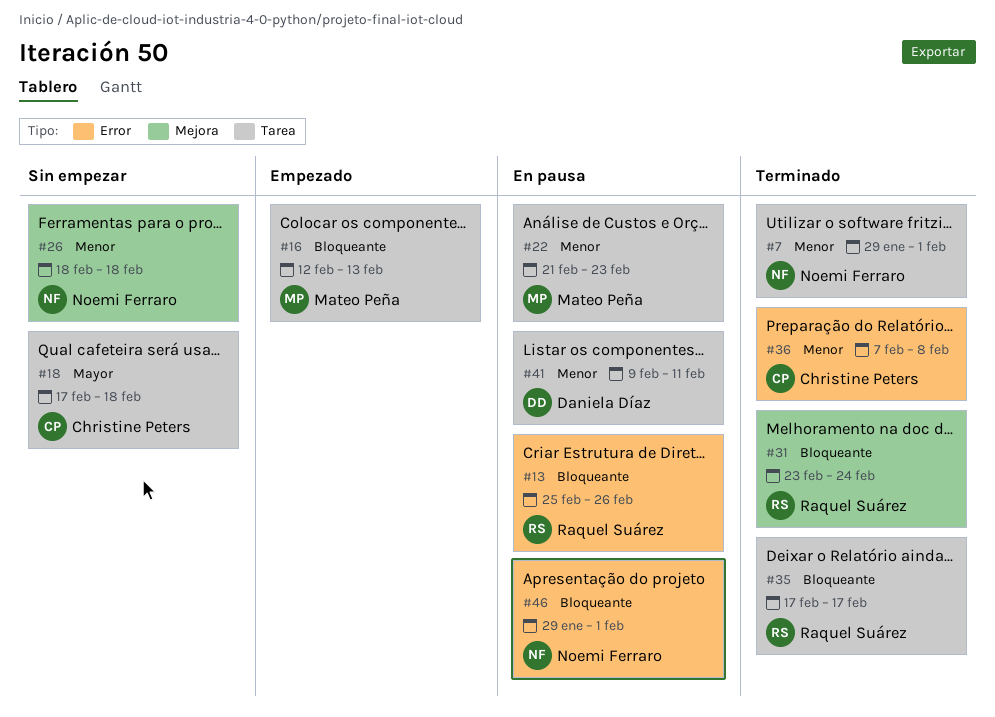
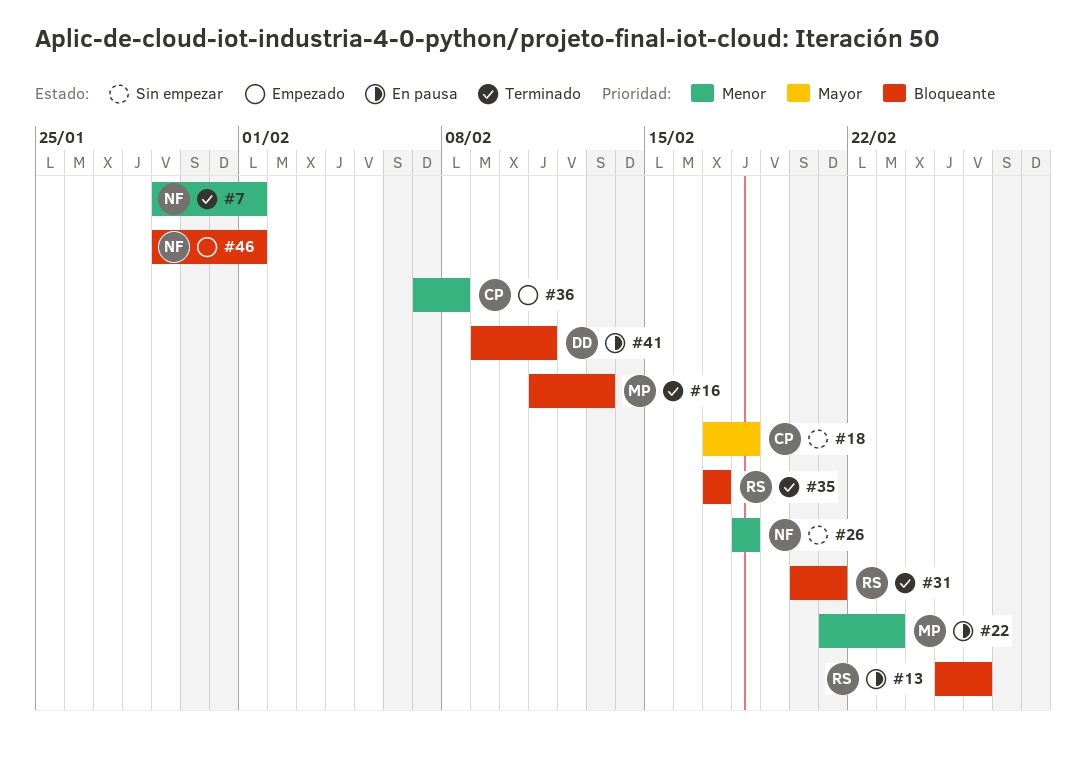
#16, status: Empezado -> Terminado
#16, start: Feb 12 -> Feb 11
#31, start: Feb 23 -> Feb 20
#31, due: Feb 24 -> Feb 21
#36, status: Terminado -> Empezado
#41, priority: Menor -> Bloqueante
#46, status: En pausa -> Empezado

